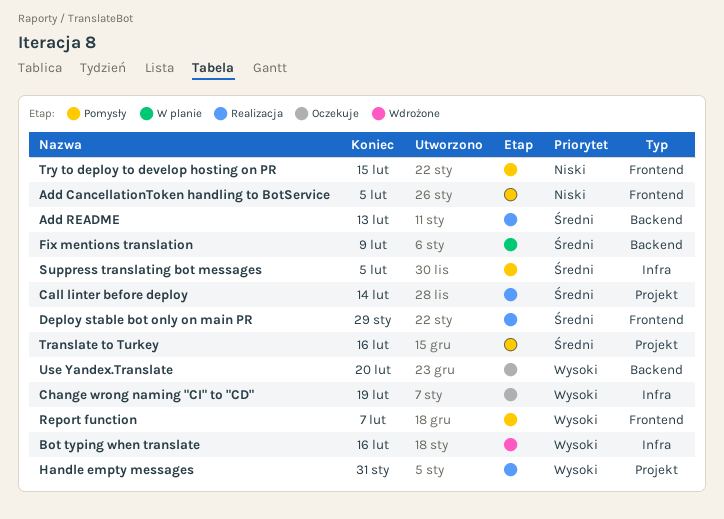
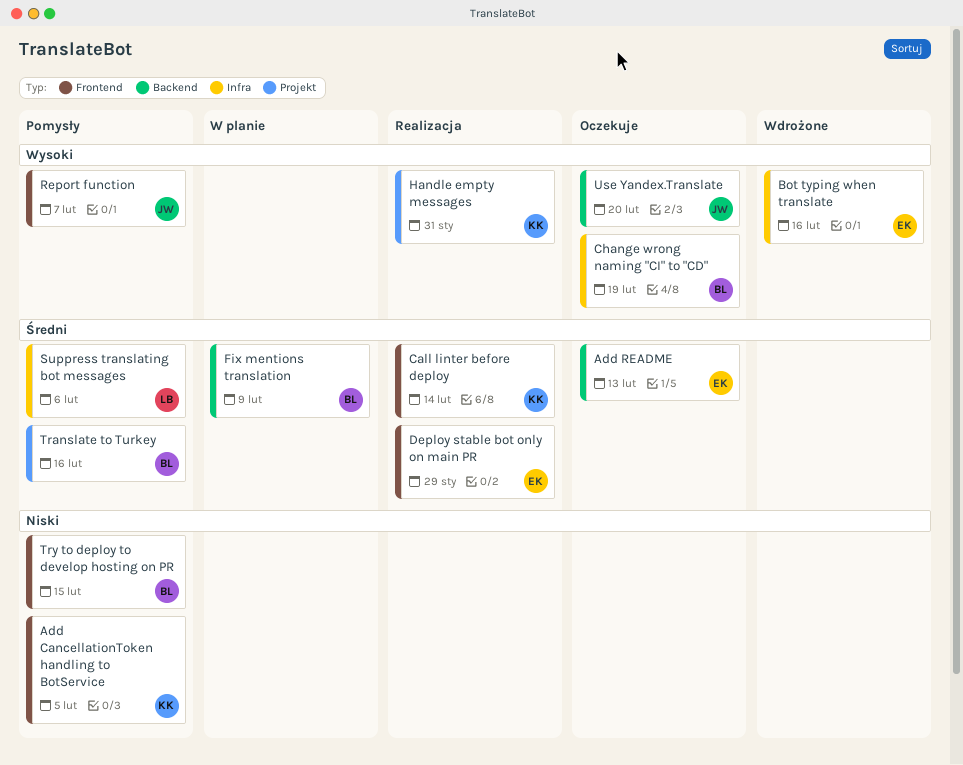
Add README, status: Realizacja -> Oczekuje
Call linter before deploy, label: Projekt -> Frontend
Suppress translating bot messages, due: Feb 5 -> Feb 6

